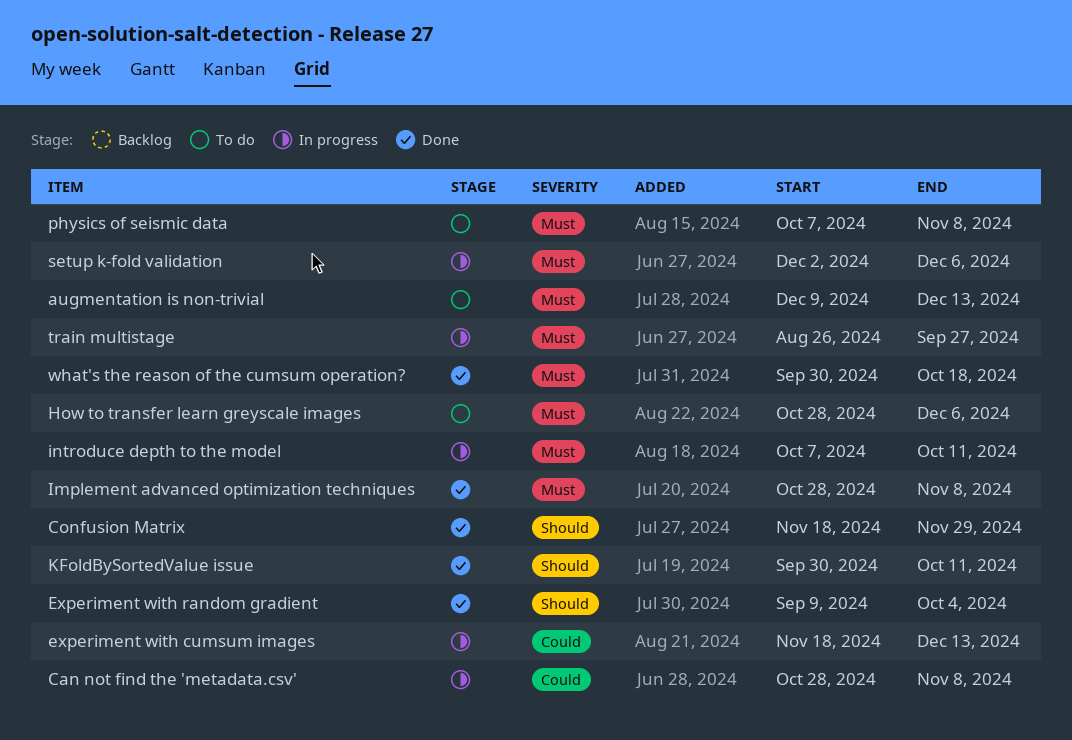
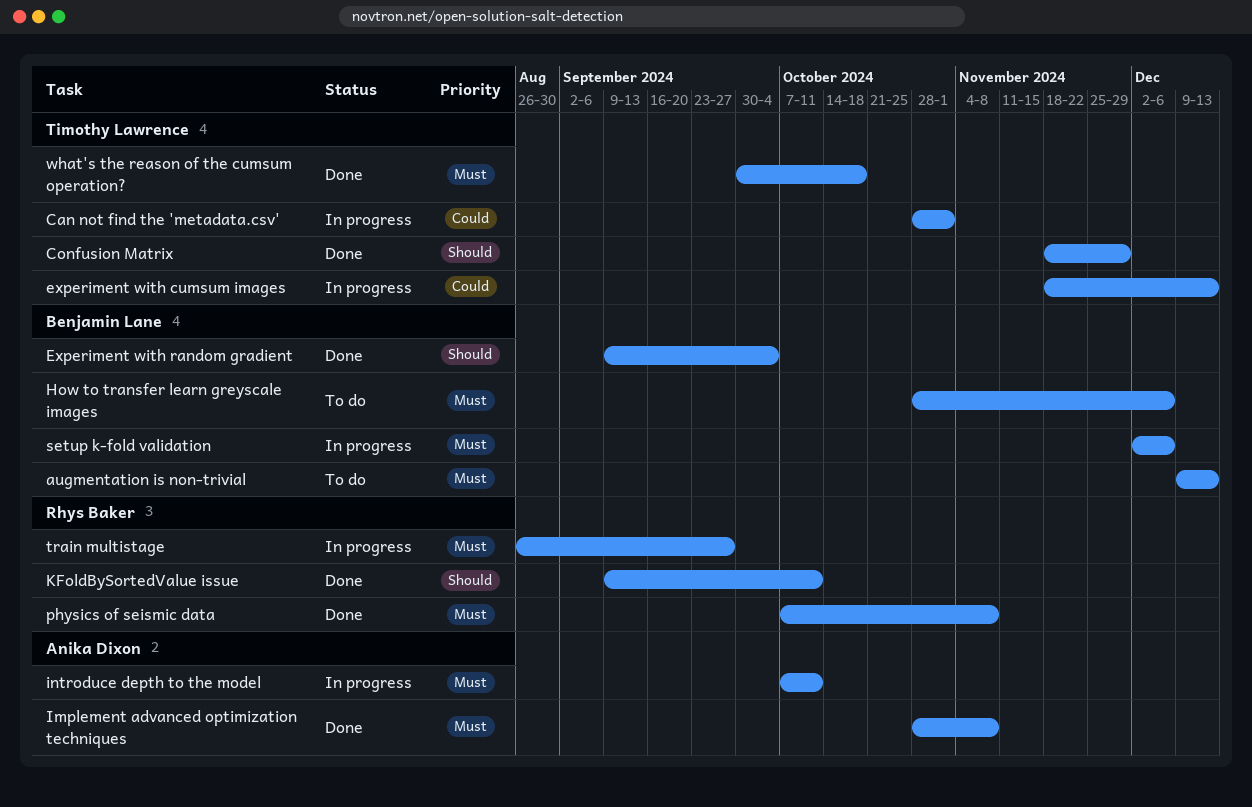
Can not find the 'metadata.csv', due: Nov 8 -> Nov 1
KFoldBySortedValue issue, start: Sep 30 -> Sep 9
physics of seismic data, status: To do -> Done

